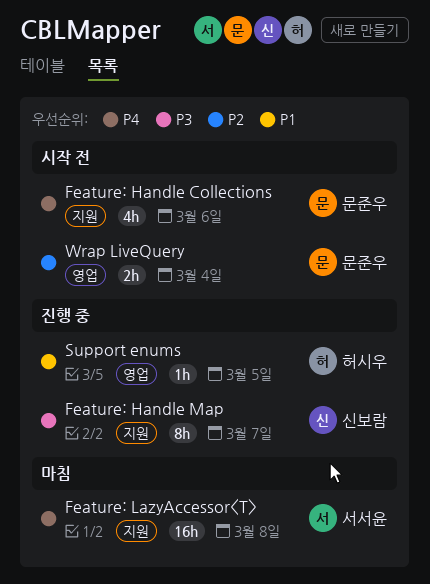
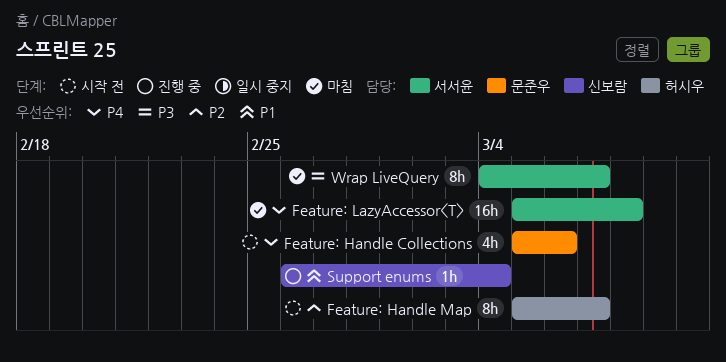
Feature: Handle Map, status: 진행 중 -> 시작 전
Feature: Handle Map, owner: 신보람 -> 허시우
Feature: Handle Map, priority: P3 -> P2
Support enums, owner: 허시우 -> 신보람
Support enums, due: Mar 5 -> Mar 4
Wrap LiveQuery, status: 시작 전 -> 마침
Wrap LiveQuery, owner: 문준우 -> 서서윤
Wrap LiveQuery, priority: P2 -> P3
Wrap LiveQuery, estimate: 2h -> 8h
Wrap LiveQuery, due: Mar 4 -> Mar 7

